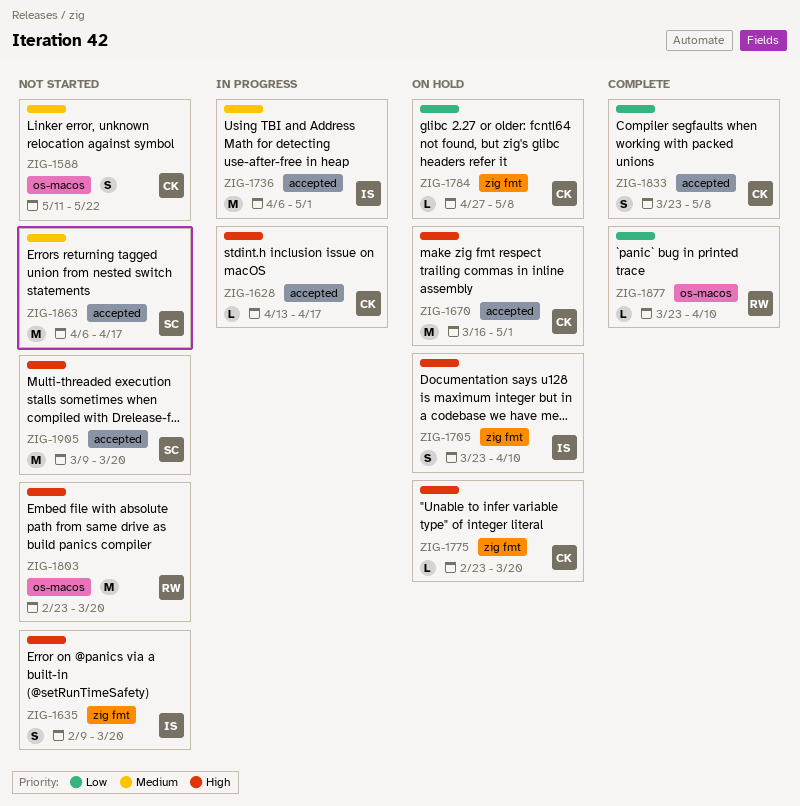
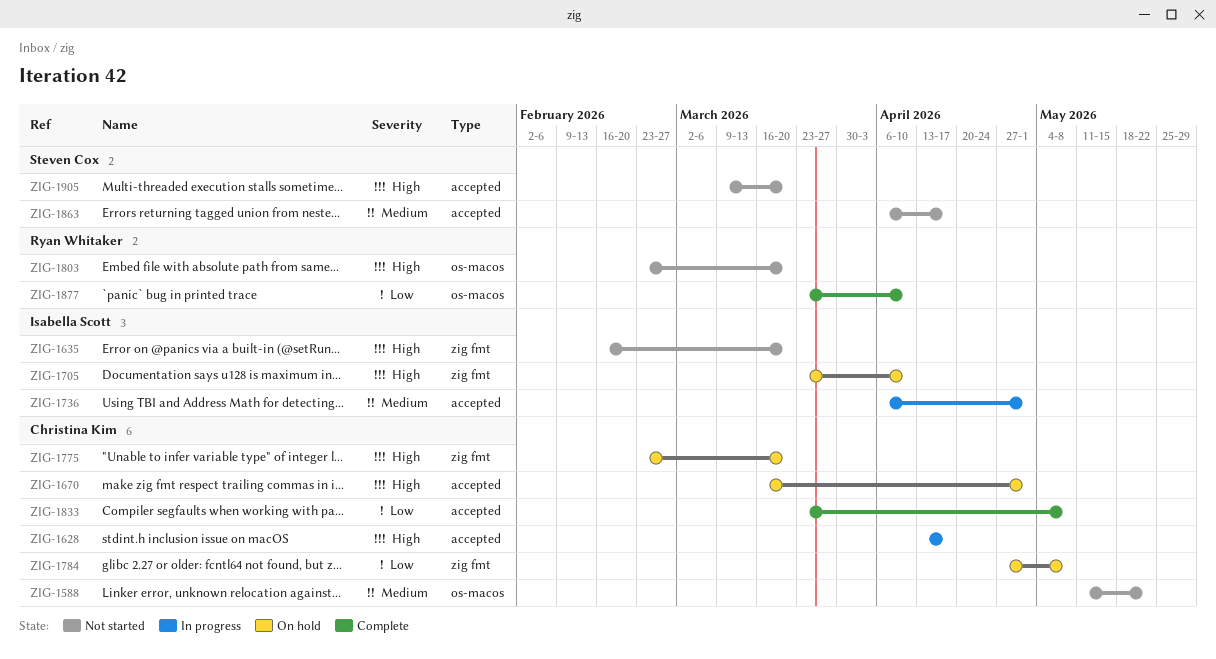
ZIG-1635, start: Feb 9 -> Feb 16

